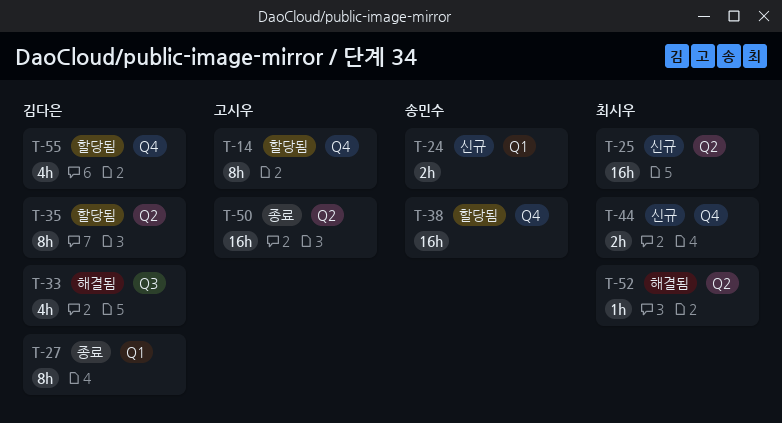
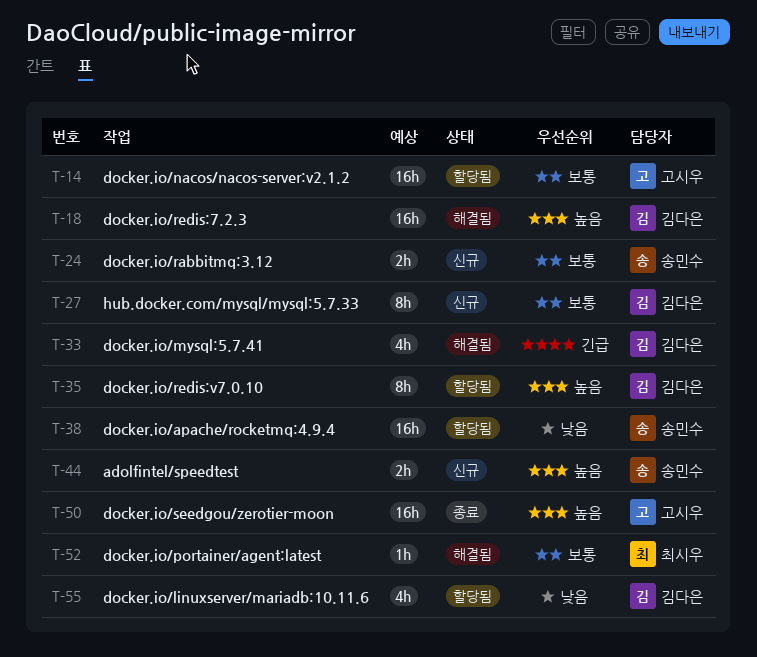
T-14, estimate: 8h -> 16h
T-18: none -> present
T-25: present -> none
T-27, status: 종료 -> 신규
T-44, owner: 최시우 -> 송민수

